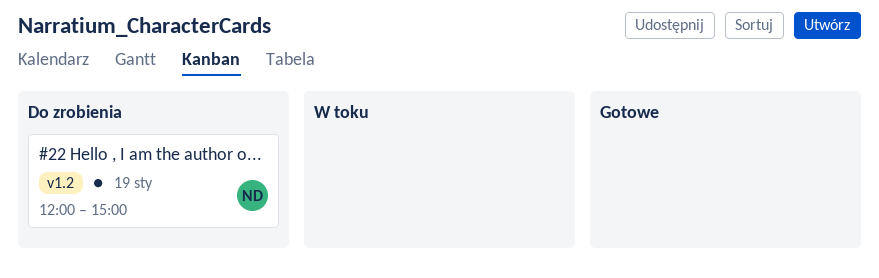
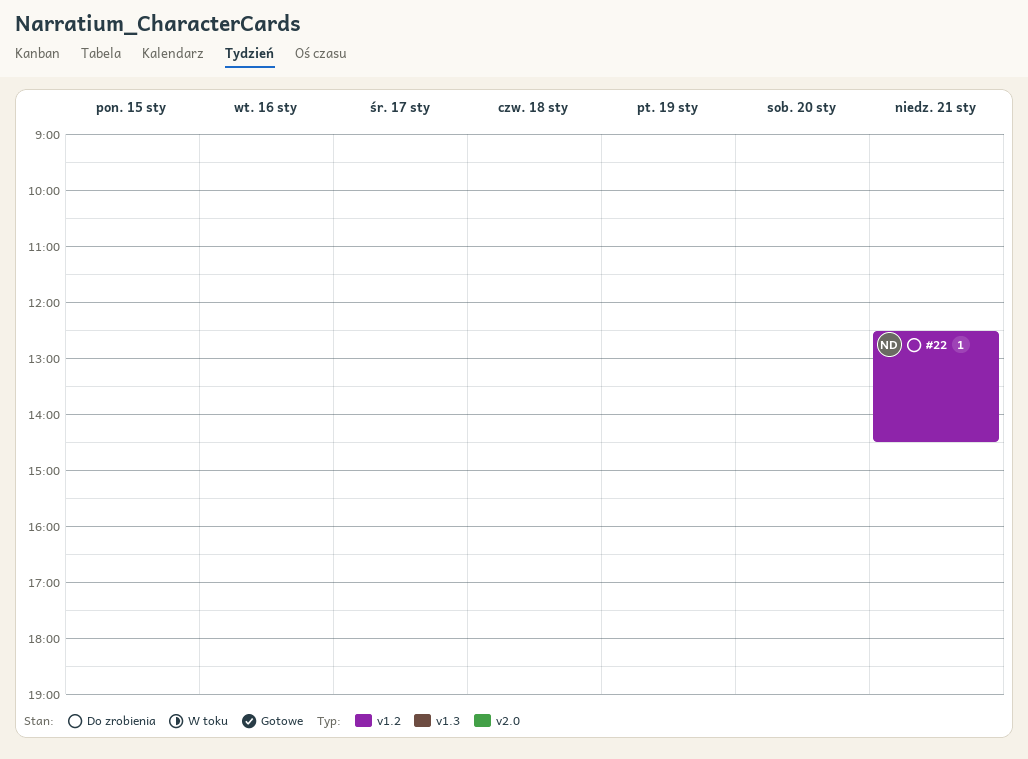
#22, day: Jan 19 -> Jan 21
#22, begins: 12:00 -> 12:30
#22, ends: 15:00 -> 14:30

